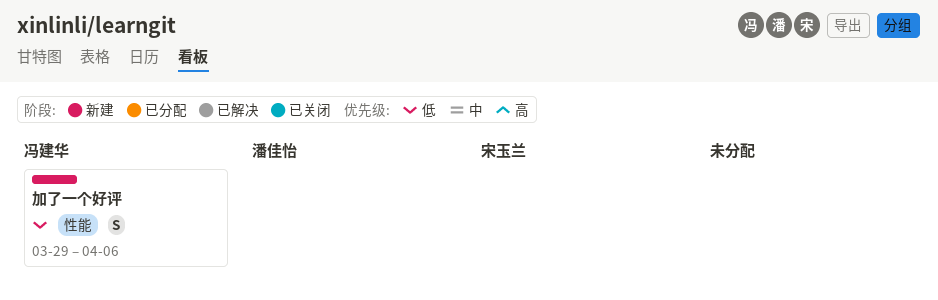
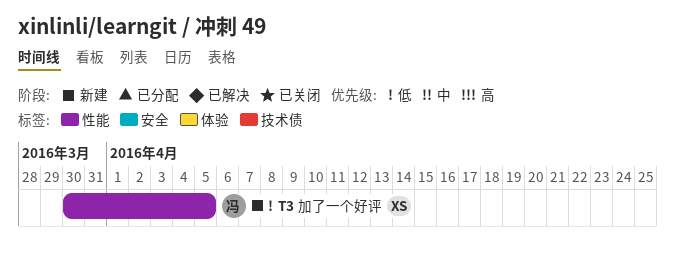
加了一个好评, estimate: S -> XS
加了一个好评, start: Mar 29 -> Mar 30
加了一个好评, due: Apr 6 -> Apr 5

